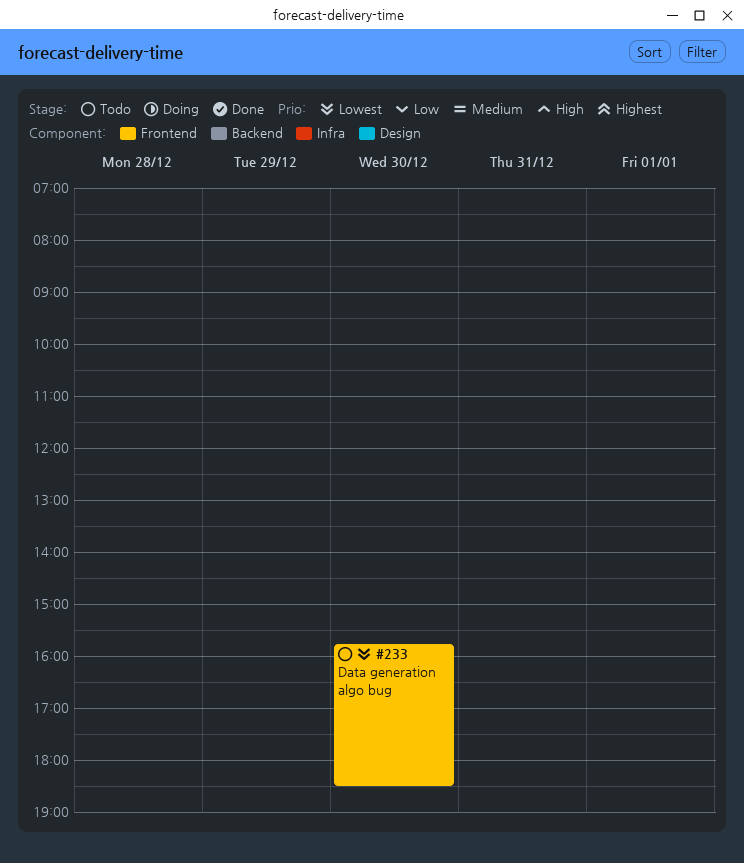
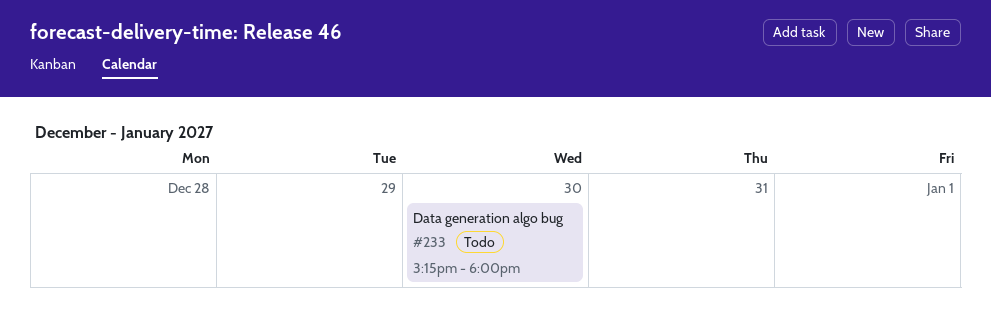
#233, begins: 15:45 -> 15:15
#233, ends: 18:30 -> 18:00

